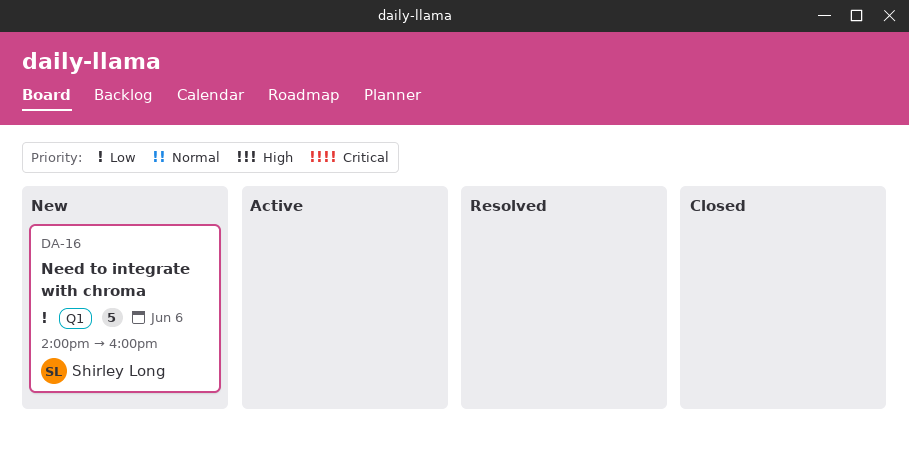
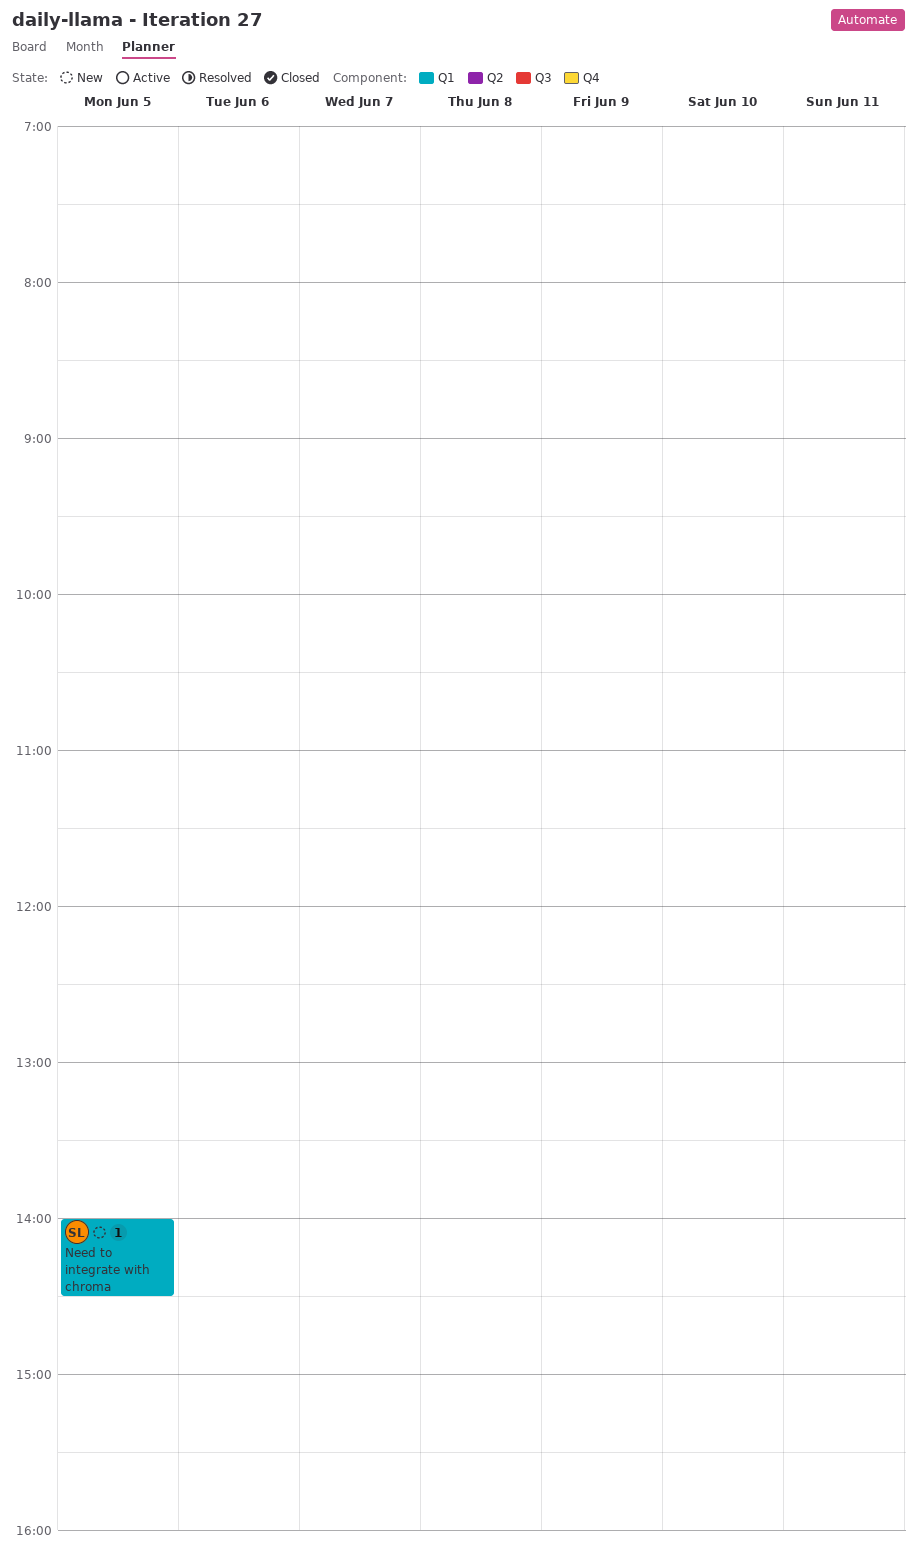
Need to integrate with chroma, estimate: 5 -> 1
Need to integrate with chroma, day: Jun 6 -> Jun 5
Need to integrate with chroma, ends: 16:00 -> 14:30

